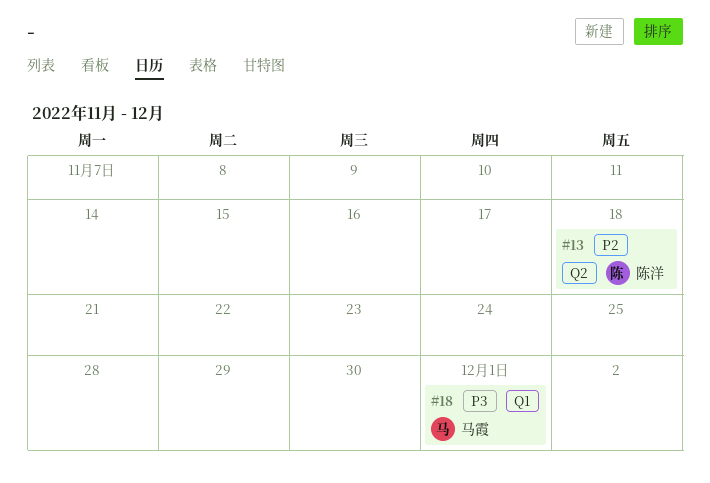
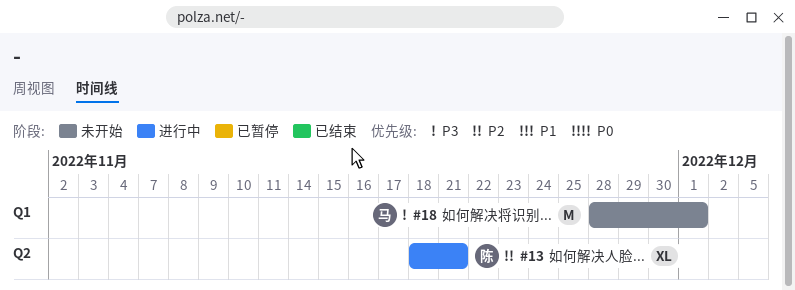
#13, due: Nov 18 -> Nov 21

